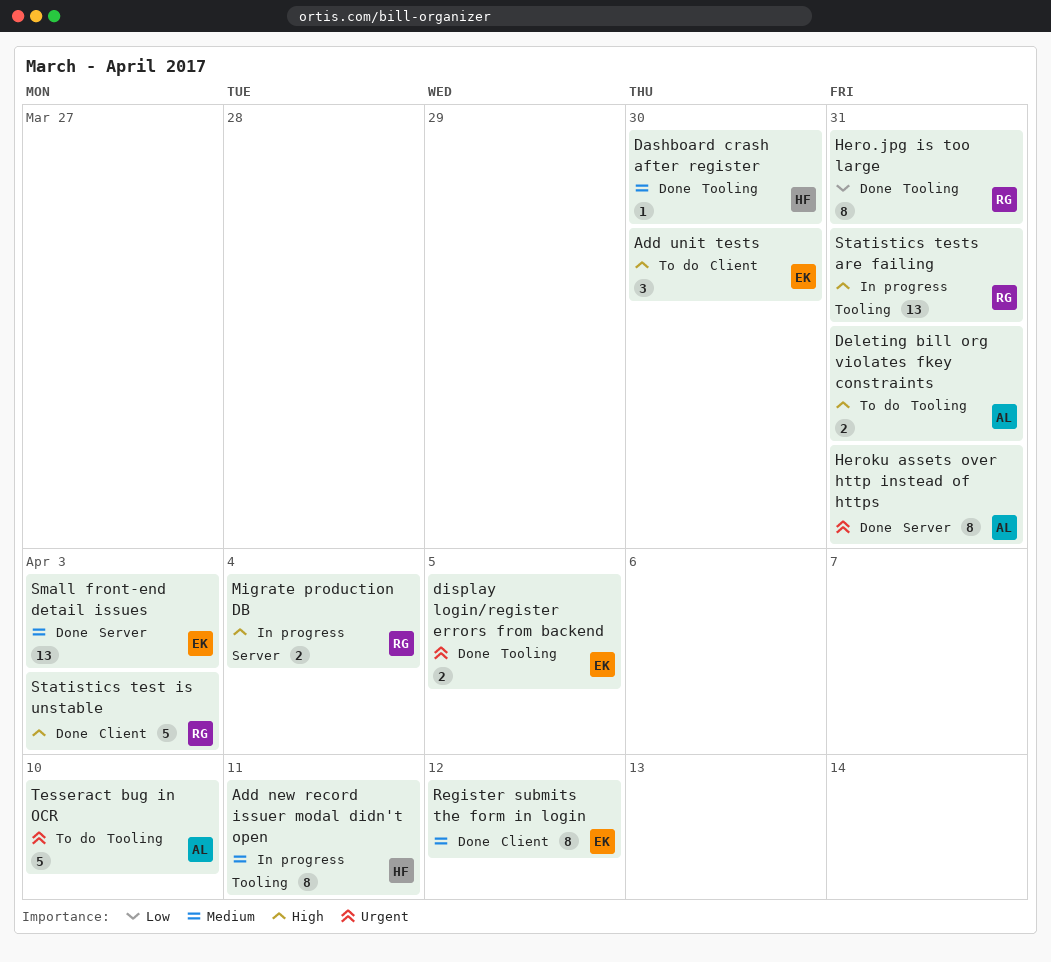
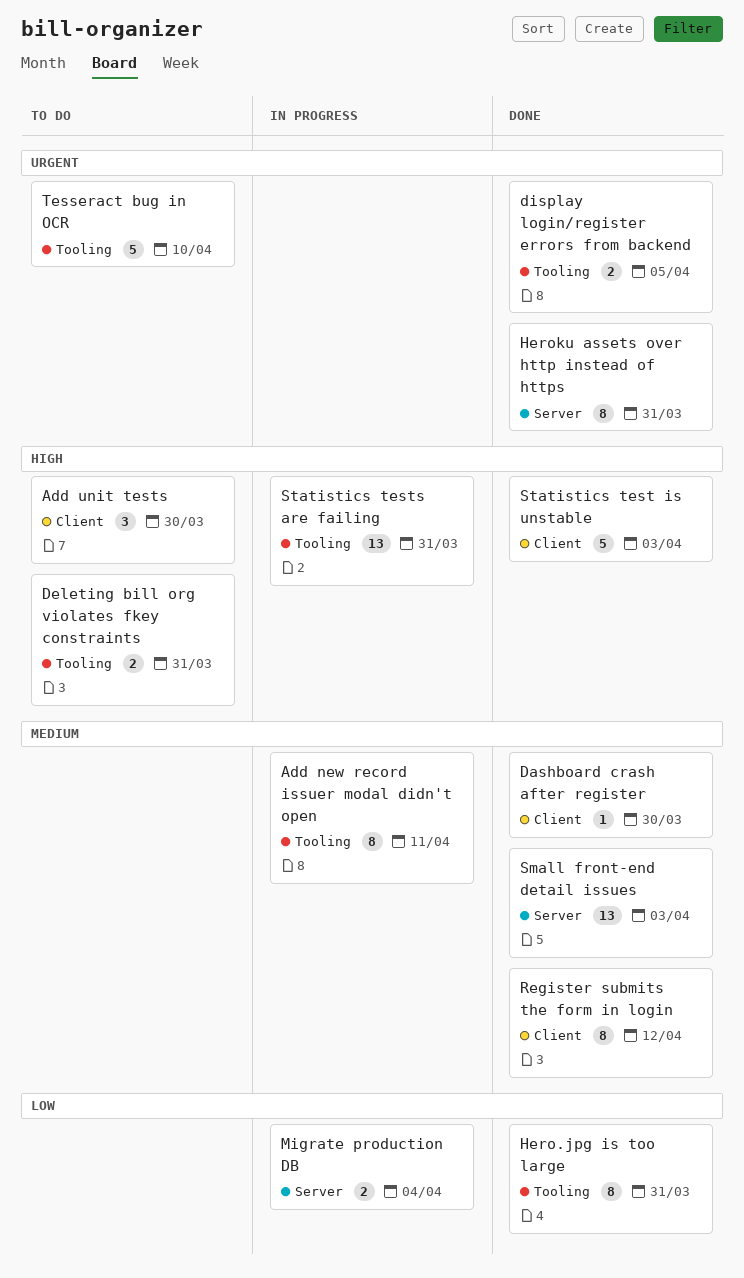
Dashboard crash after register, label: Tooling -> Client
Migrate production DB, priority: High -> Low

